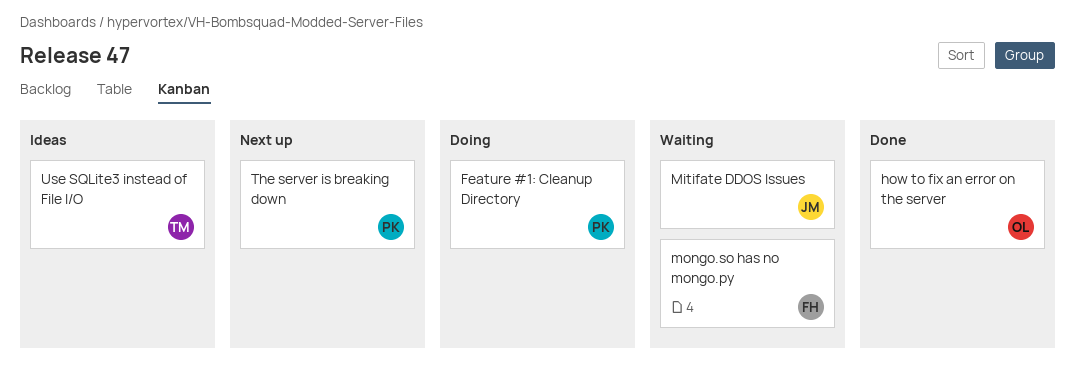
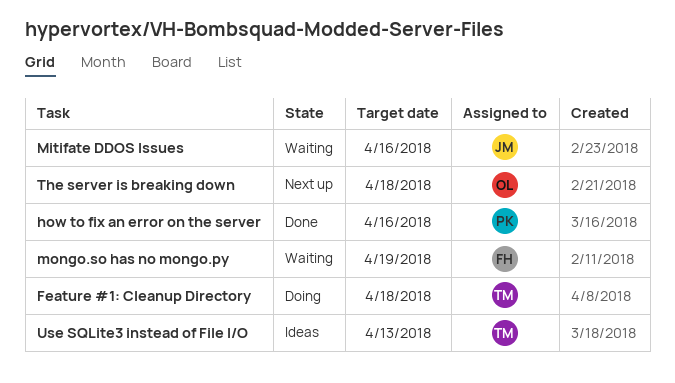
Feature #1: Cleanup Directory, owner: PK -> TM
how to fix an error on the server, owner: OL -> PK
The server is breaking down, owner: PK -> OL

